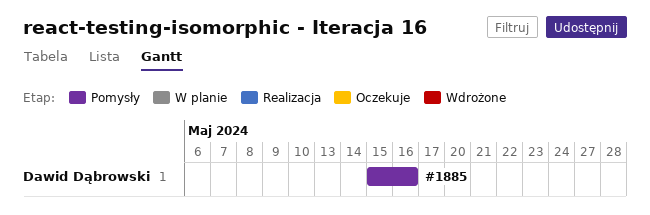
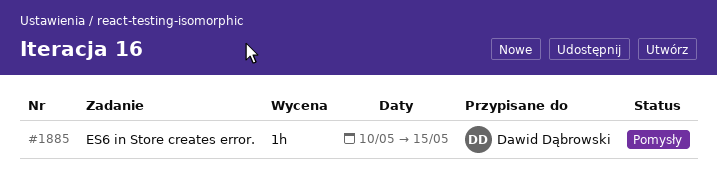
#1885, start: May 15 -> May 10
#1885, due: May 16 -> May 15

